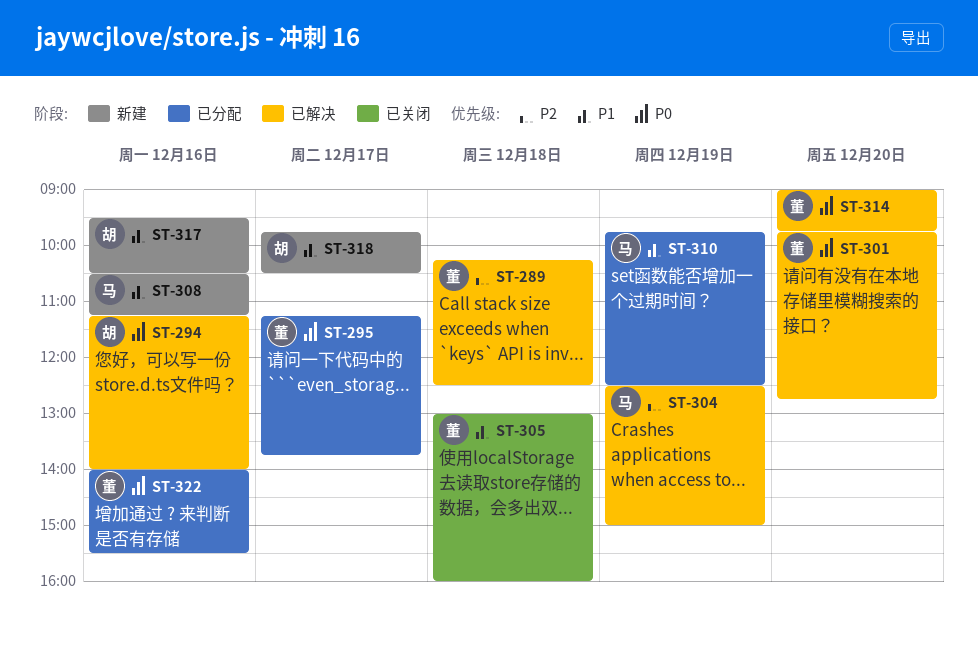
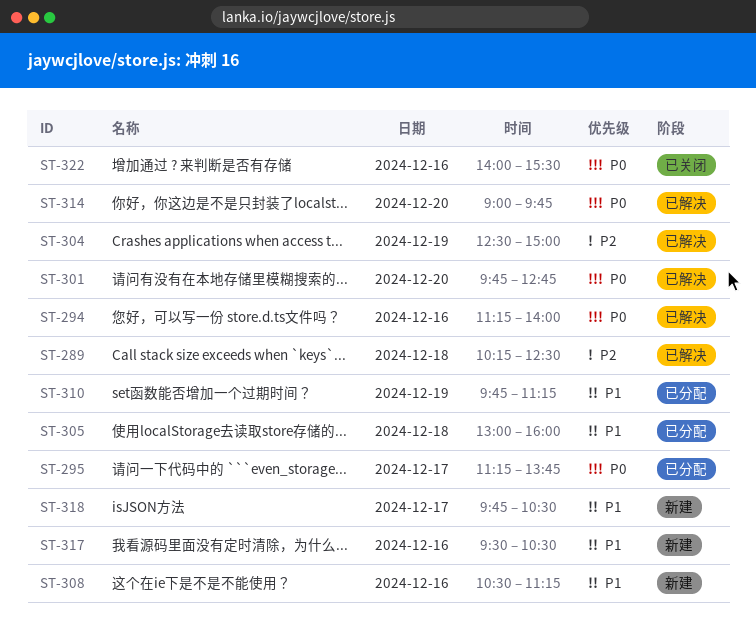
ST-305, status: 已关闭 -> 已分配
ST-310, ends: 12:30 -> 11:15
ST-322, status: 已分配 -> 已关闭

